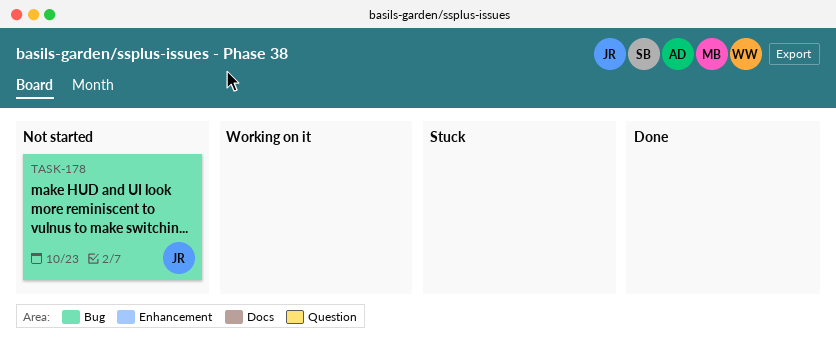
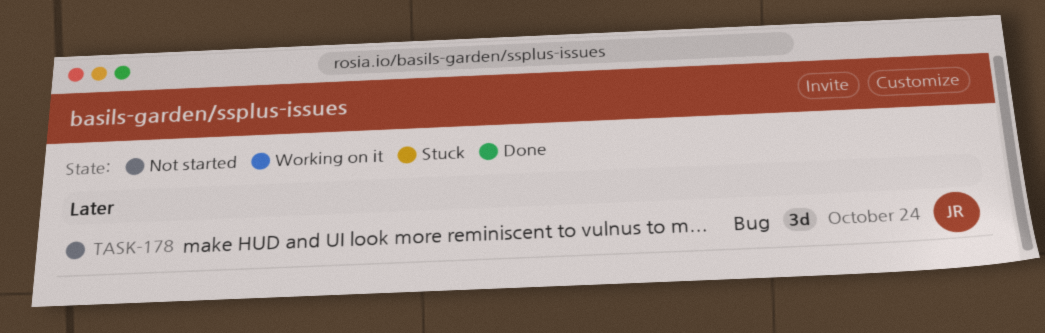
TASK-178, due: Oct 23 -> Oct 24

